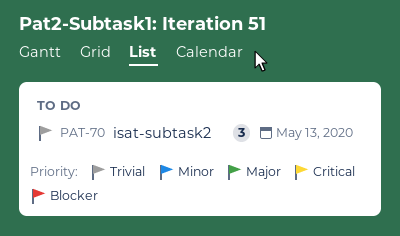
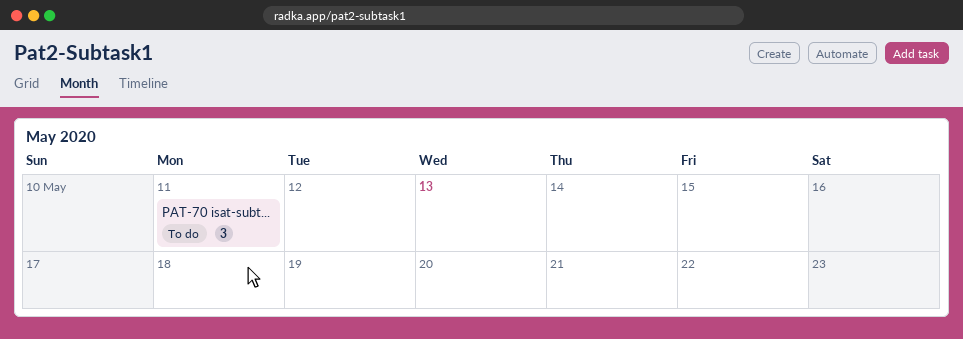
PAT-70, due: May 13 -> May 11

